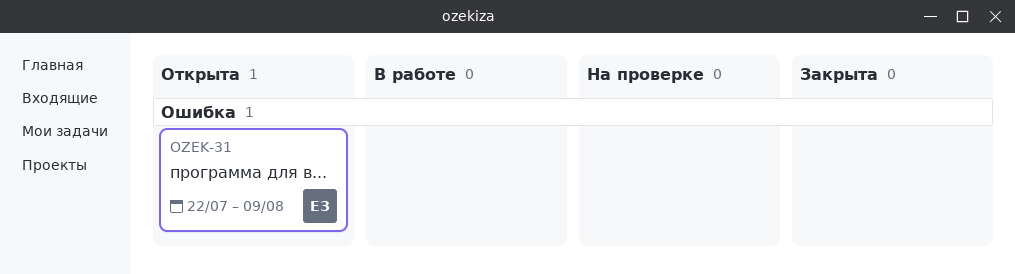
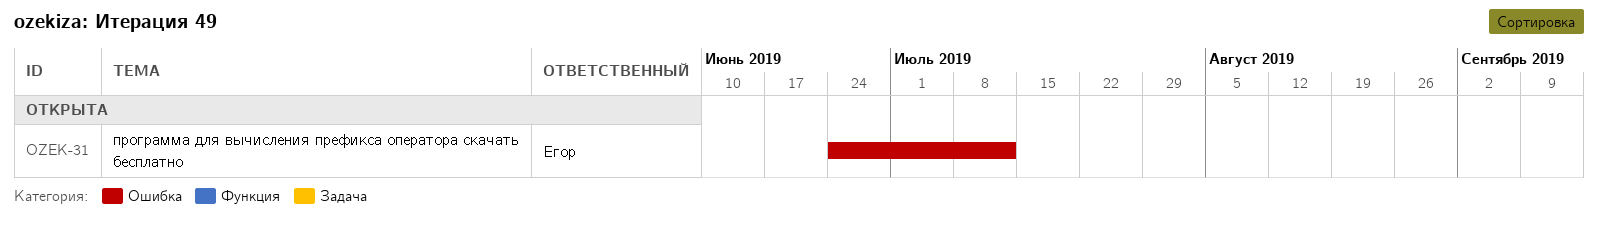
OZEK-31, start: Jul 22 -> Jun 24
OZEK-31, due: Aug 9 -> Jul 12

